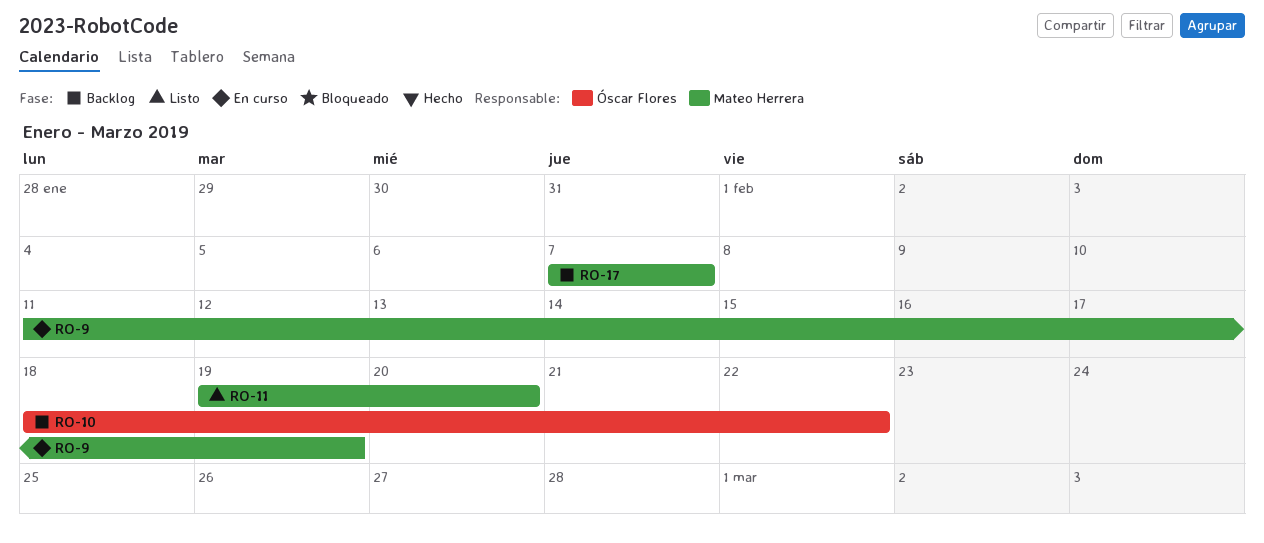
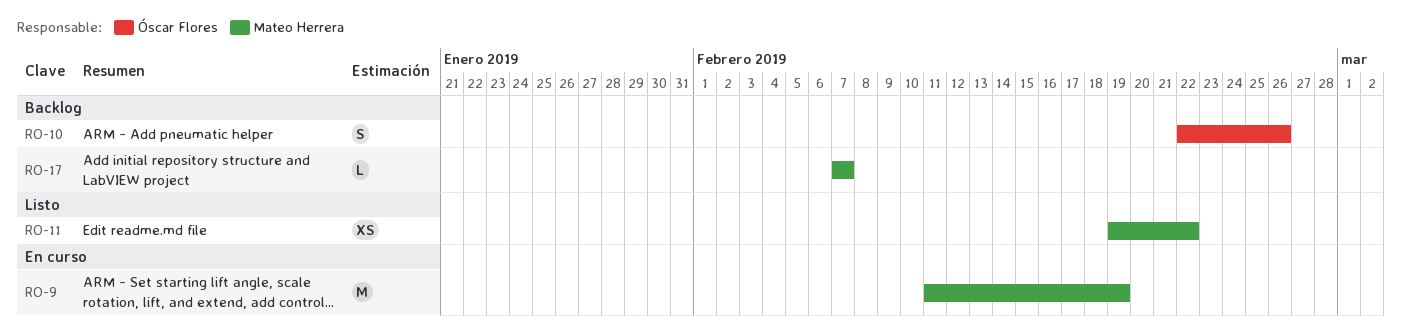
RO-10, start: Feb 18 -> Feb 22
RO-10, due: Feb 22 -> Feb 26
RO-11, due: Feb 20 -> Feb 22

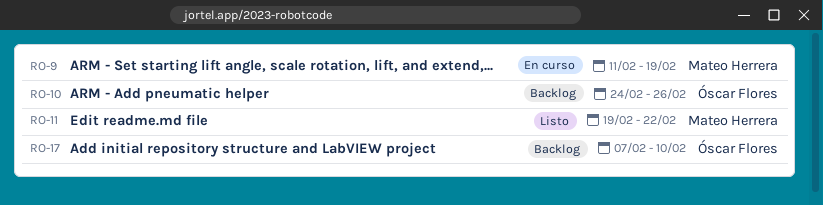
RO-10, start: Feb 22 -> Feb 24
RO-17, owner: Mateo Herrera -> Óscar Flores
RO-17, due: Feb 7 -> Feb 10

